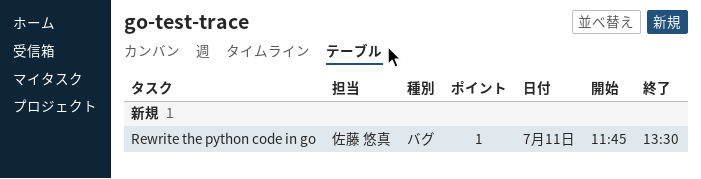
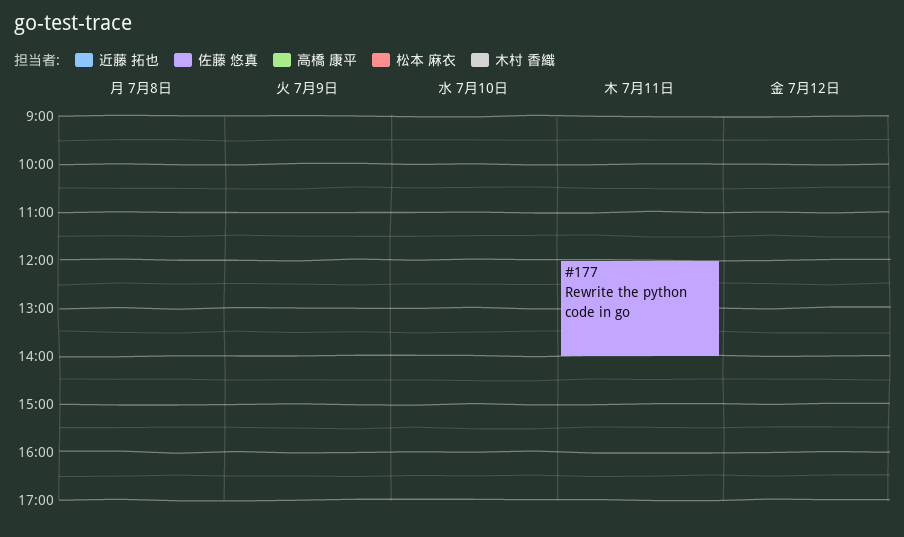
Rewrite the python code in go, begins: 11:45 -> 12:00
Rewrite the python code in go, ends: 13:30 -> 14:00

